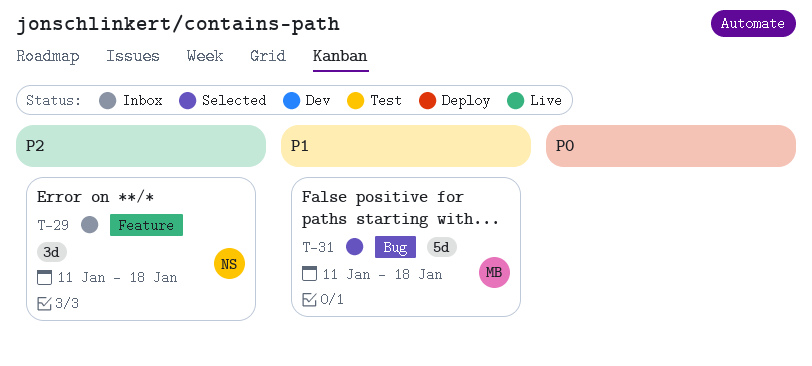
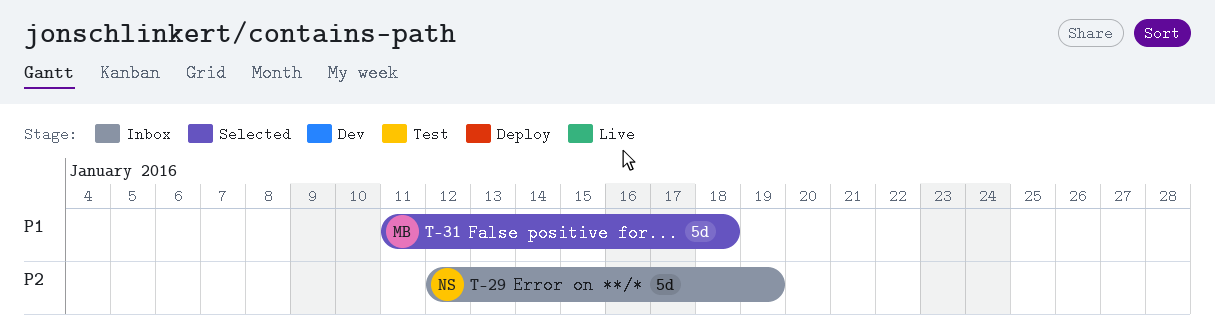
T-29, estimate: 3d -> 5d
T-29, start: Jan 11 -> Jan 12
T-29, due: Jan 18 -> Jan 19

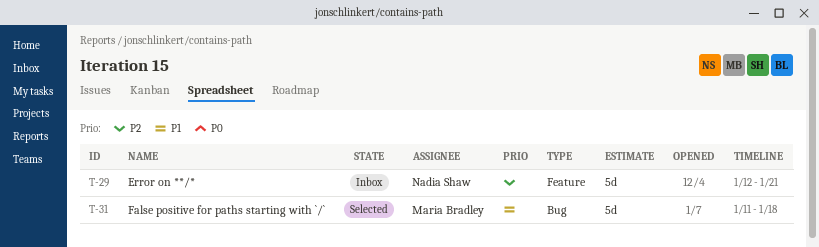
T-29, due: Jan 19 -> Jan 21

